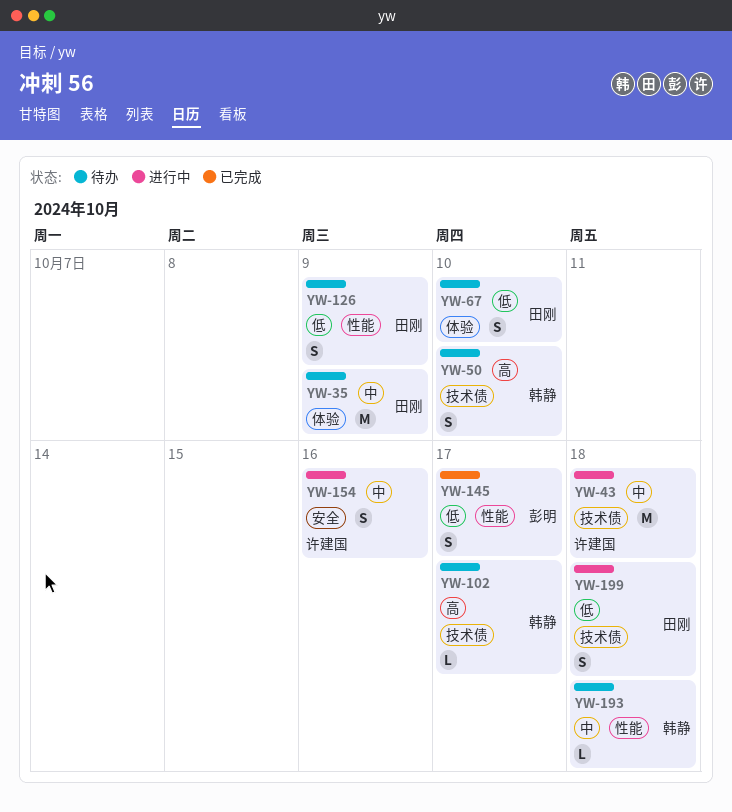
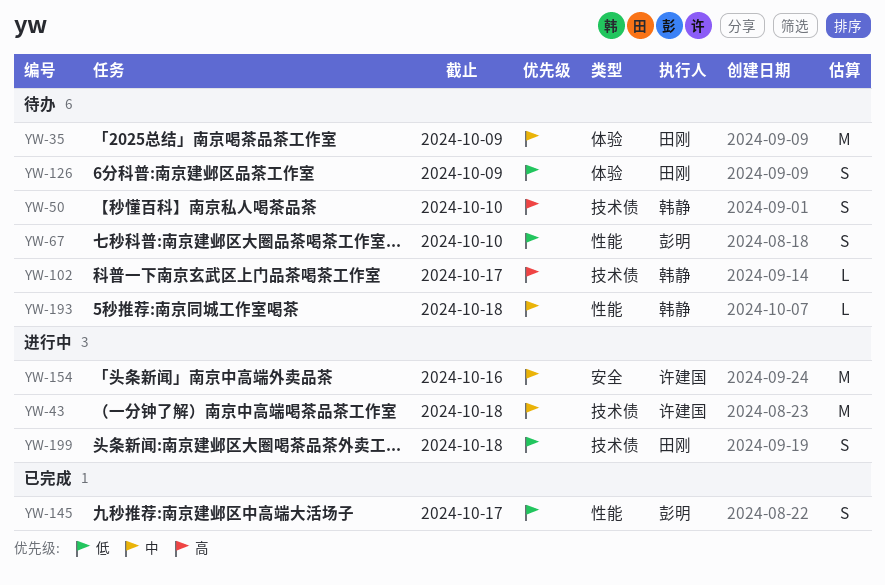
YW-67, owner: 田刚 -> 彭明
YW-67, label: 体验 -> 性能
YW-126, label: 性能 -> 体验
YW-154, estimate: S -> M

